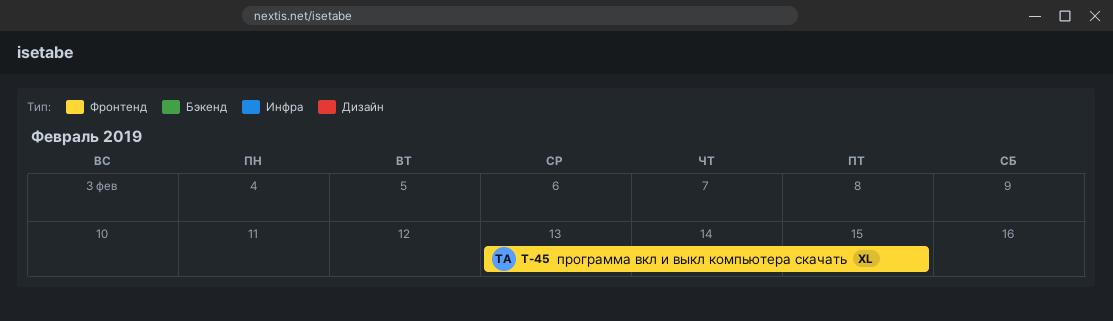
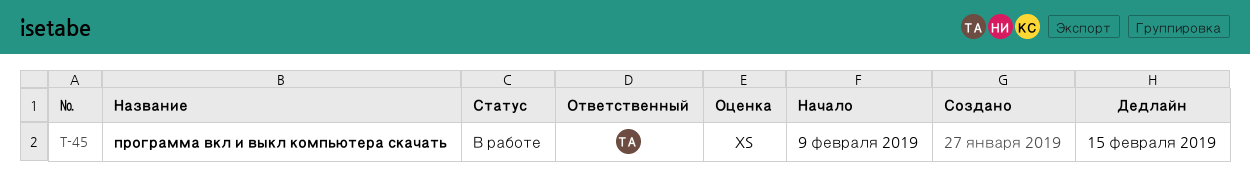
T-45, estimate: XL -> XS
T-45, start: Feb 13 -> Feb 9

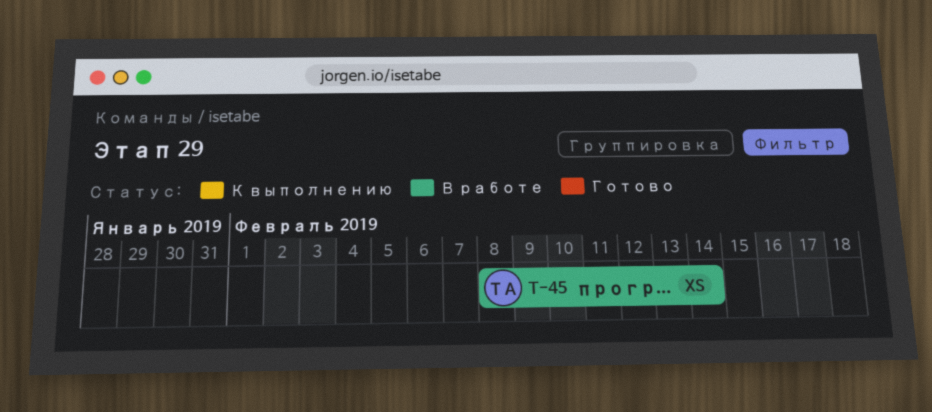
T-45, start: Feb 9 -> Feb 8
T-45, due: Feb 15 -> Feb 14

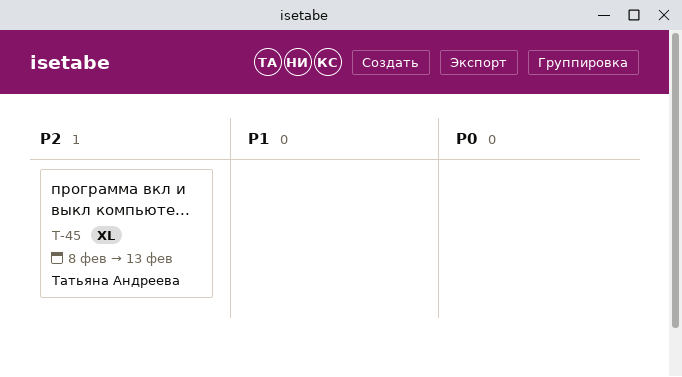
T-45, estimate: XS -> XL
T-45, due: Feb 14 -> Feb 13

